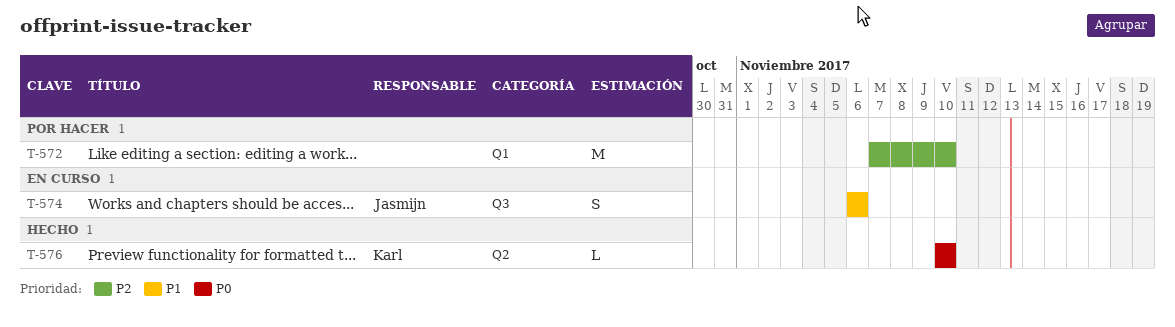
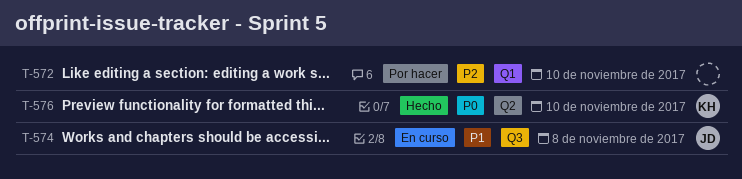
T-574, due: Nov 6 -> Nov 8

